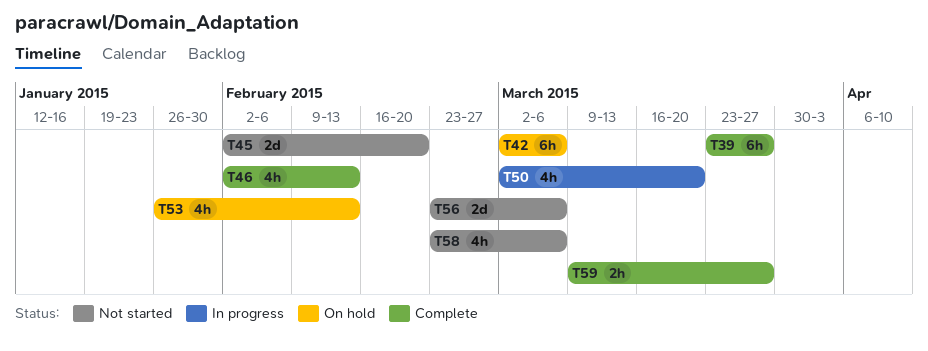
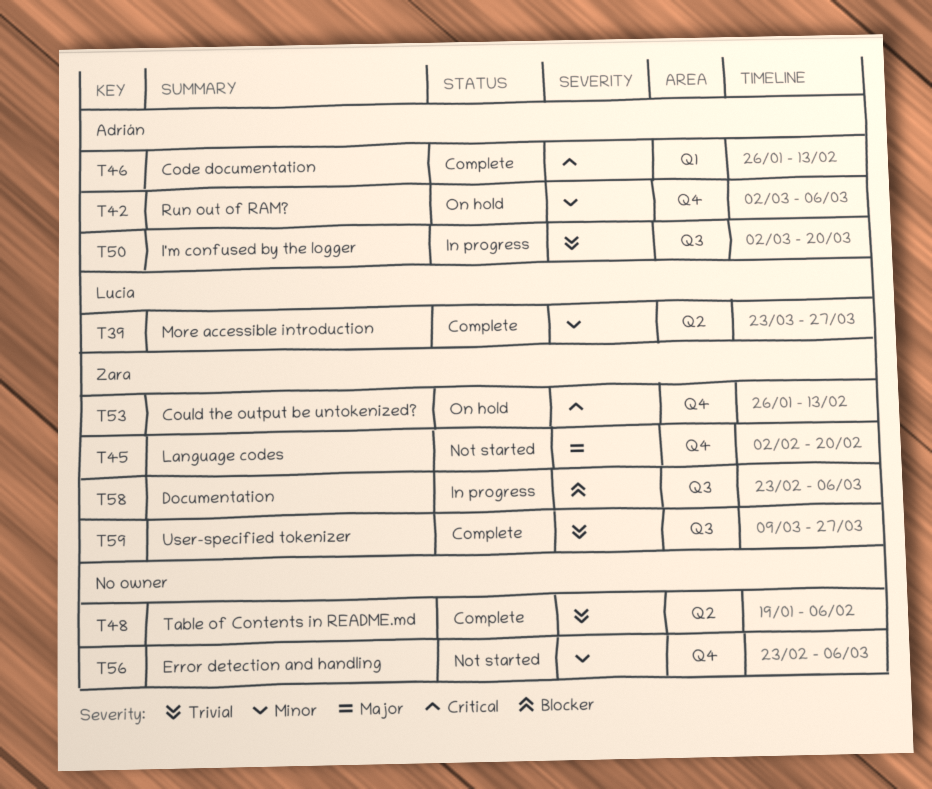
T46, start: Feb 2 -> Jan 26
T48: none -> present
T58, status: Not started -> In progress

